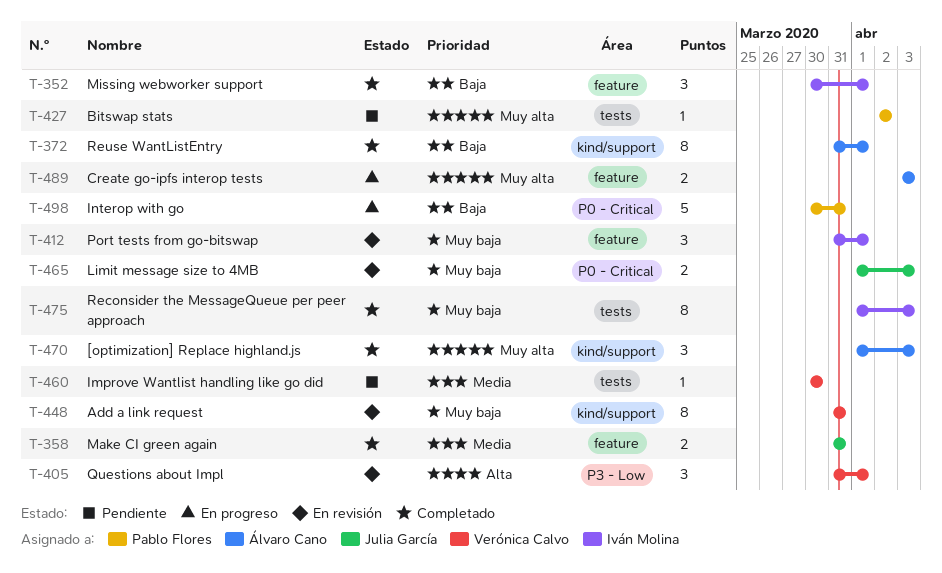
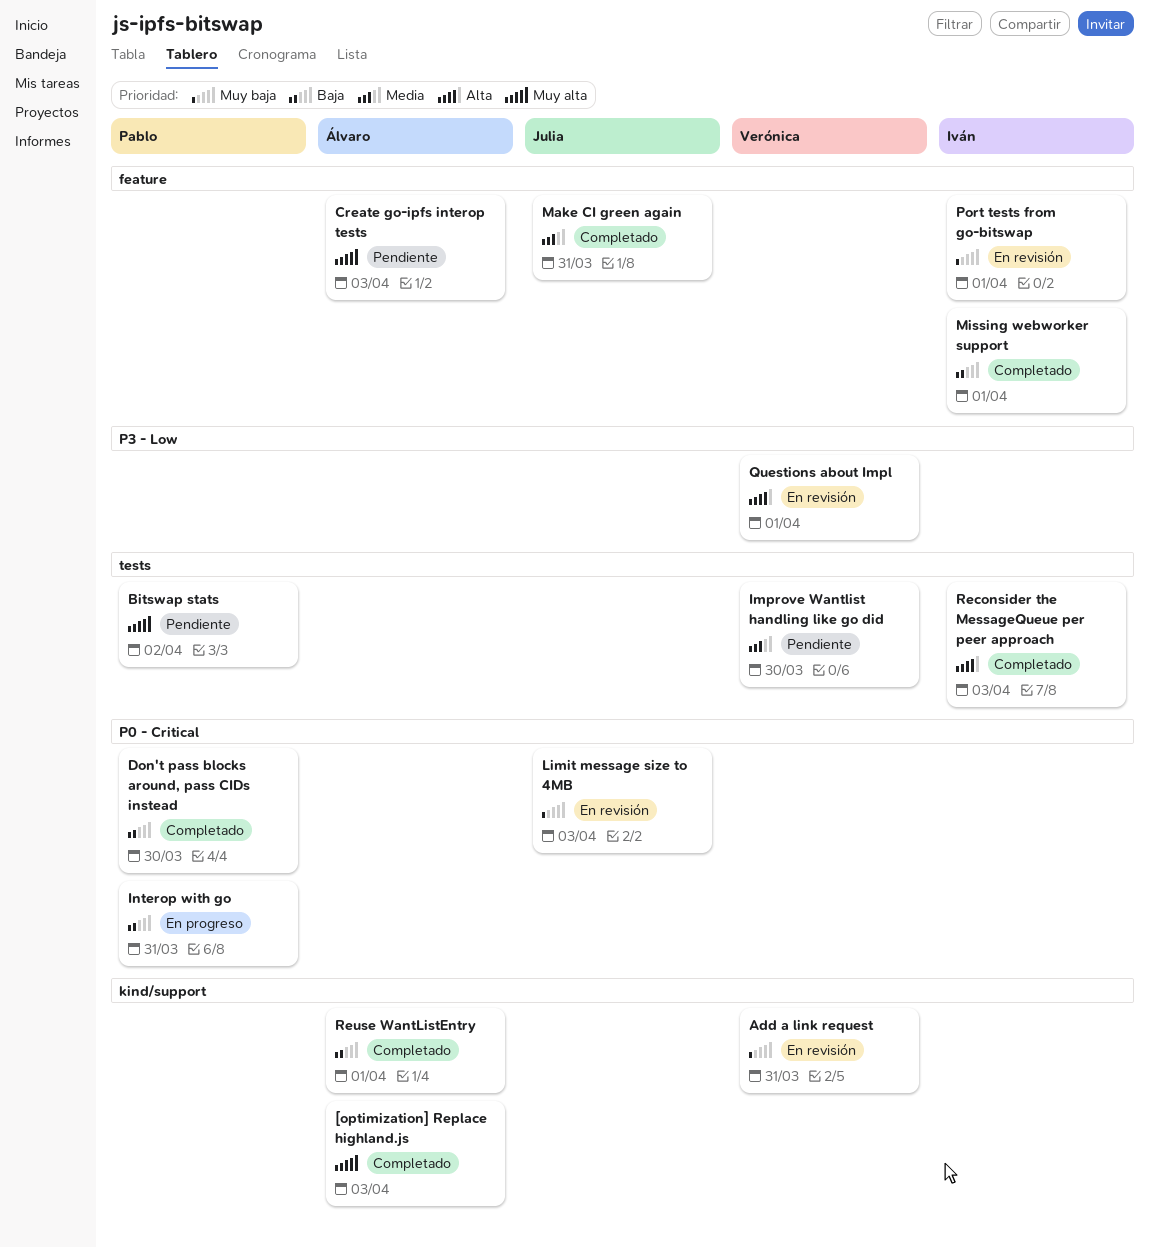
Create go-ipfs interop tests, status: En progreso -> Pendiente
Don't pass blocks around, pass CIDs instead: none -> present
Reconsider the MessageQueue per peer approach, priority: Muy baja -> Alta

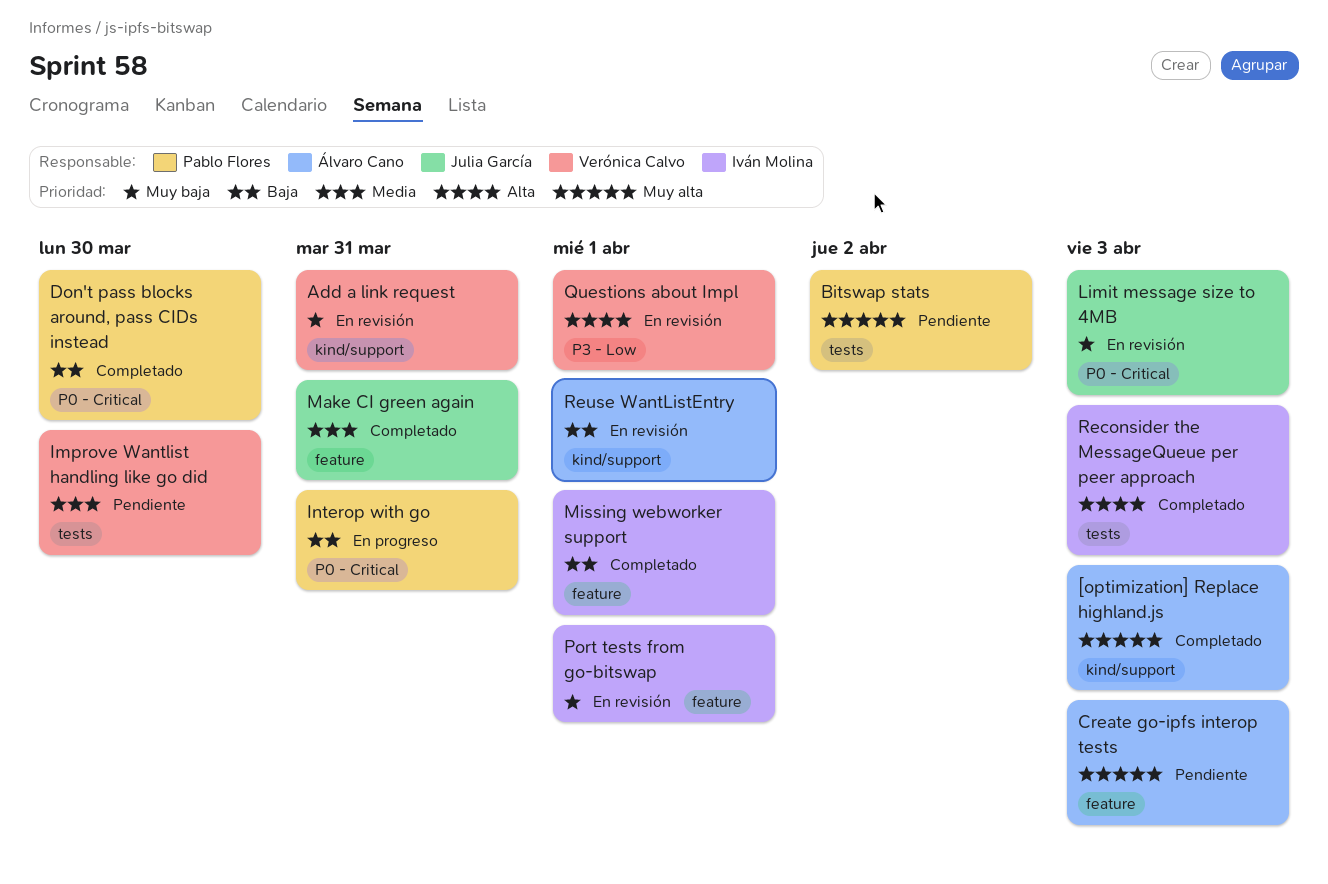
Reuse WantListEntry, status: Completado -> En revisión

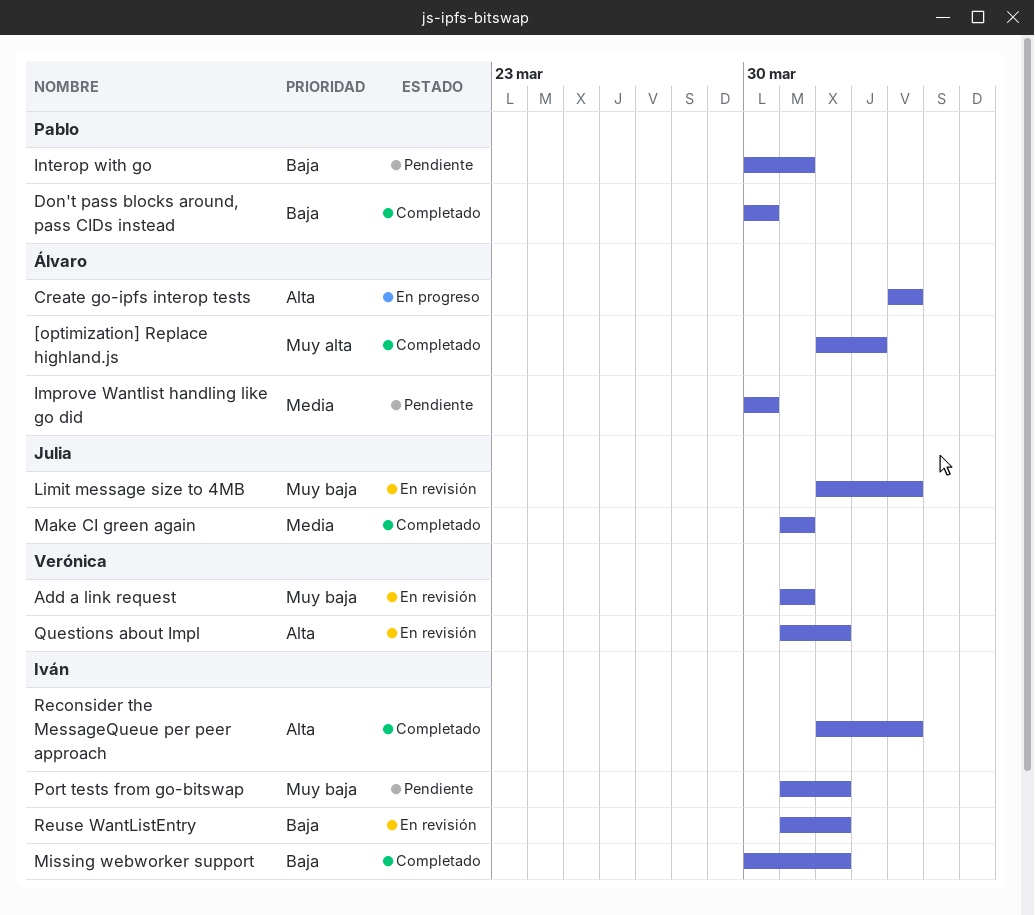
[optimization] Replace highland.js, due: Apr 3 -> Apr 2
Bitswap stats: present -> none
Create go-ipfs interop tests, status: Pendiente -> En progreso
Create go-ipfs interop tests, priority: Muy alta -> Alta
Improve Wantlist handling like go did, owner: Verónica Calvo -> Álvaro Cano
Interop with go, status: En progreso -> Pendiente
Port tests from go-bitswap, status: En revisión -> Pendiente
Reuse WantListEntry, owner: Álvaro Cano -> Iván Molina

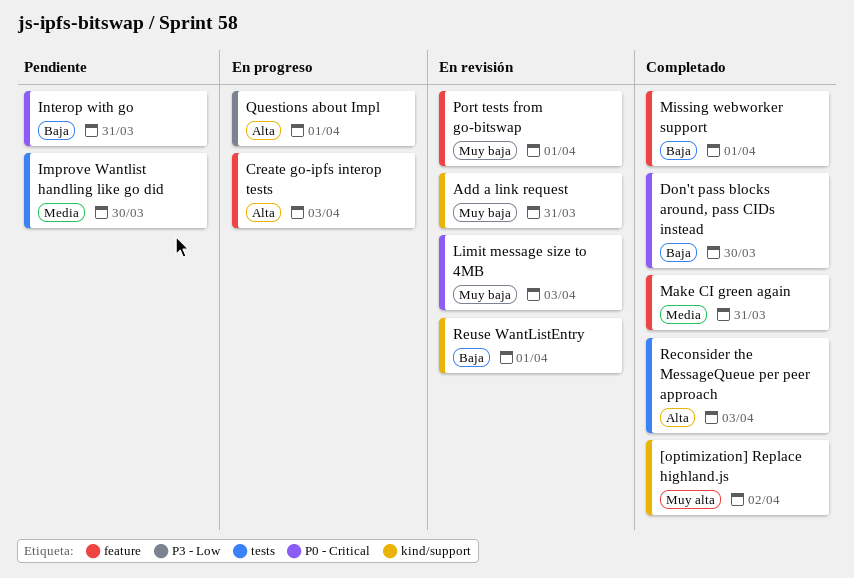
Port tests from go-bitswap, status: Pendiente -> En revisión
Questions about Impl, status: En revisión -> En progreso

